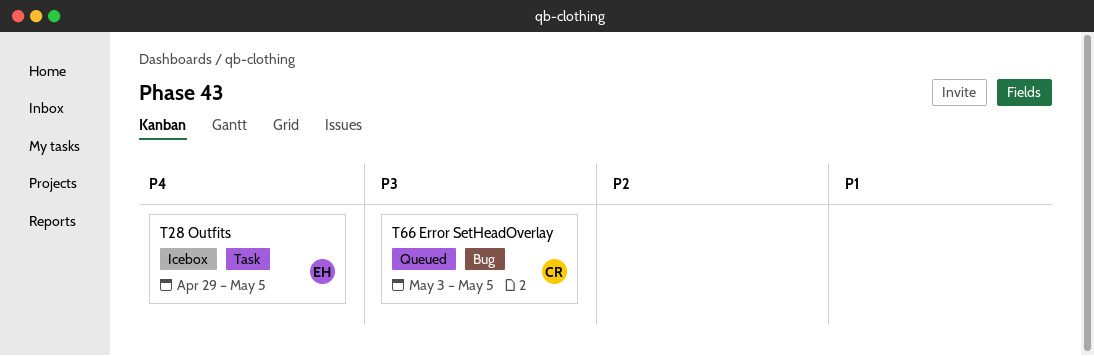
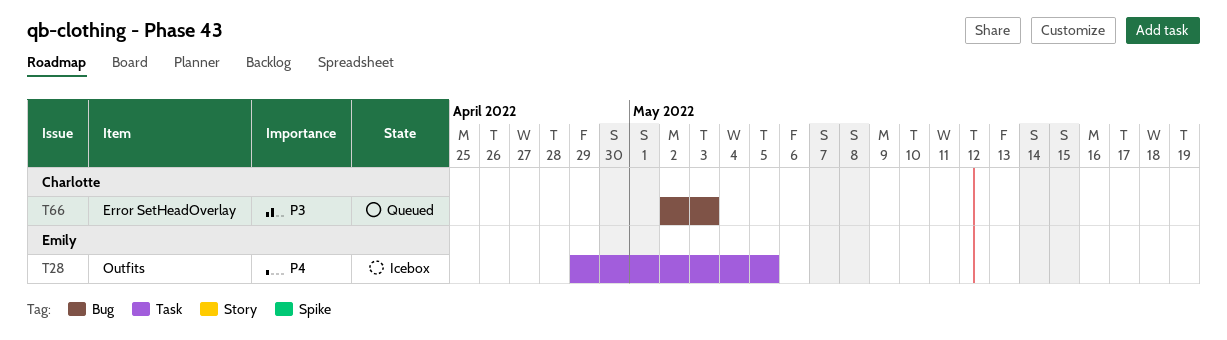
T66, start: May 3 -> May 2
T66, due: May 5 -> May 3

